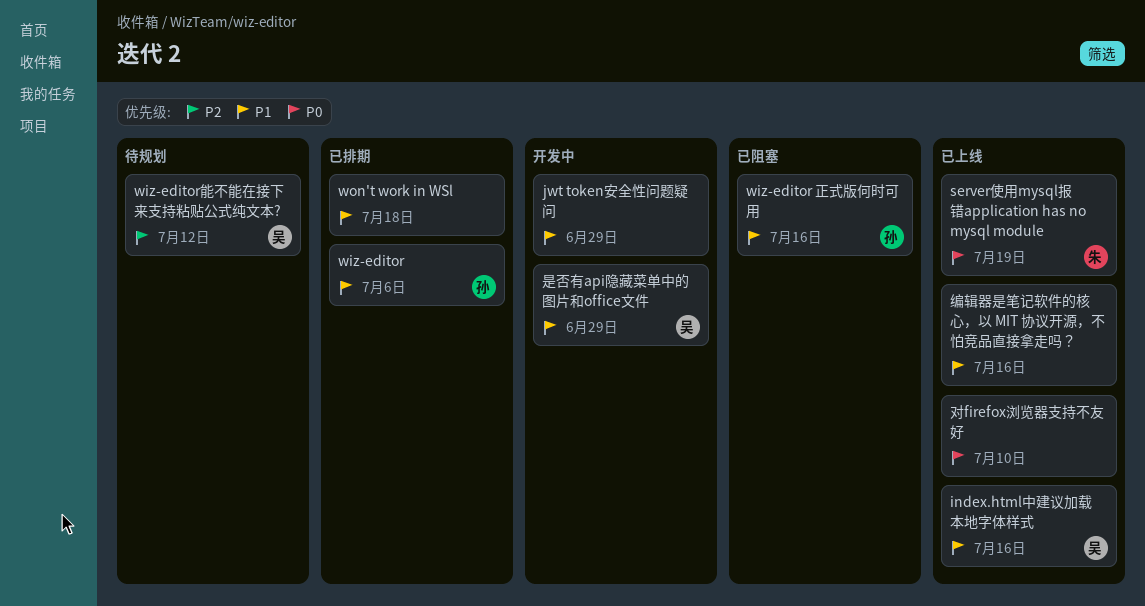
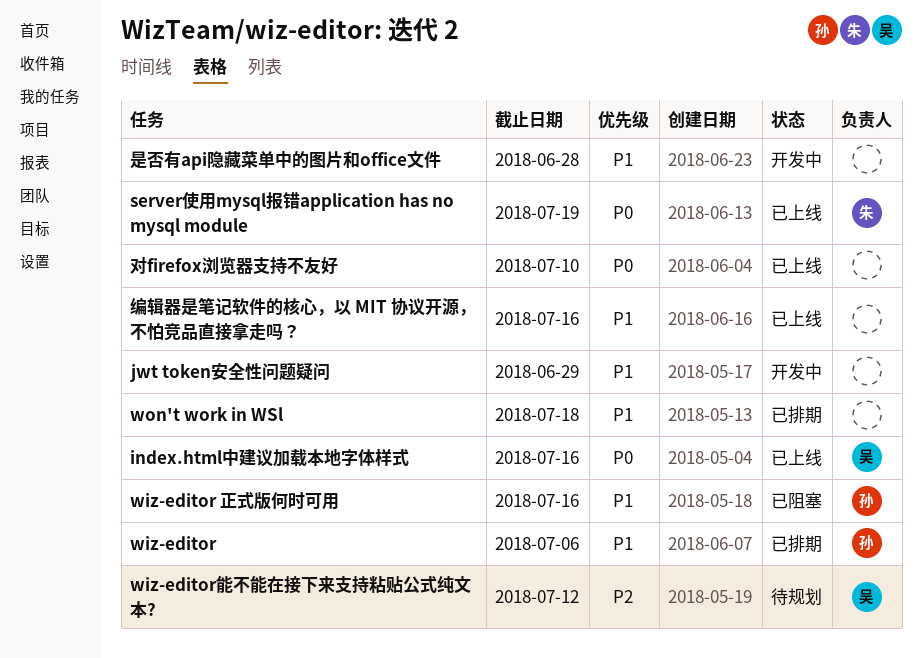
index.html中建议加载本地字体样式, priority: P1 -> P0
是否有api隐藏菜单中的图片和office文件, owner: 吴 -> none
是否有api隐藏菜单中的图片和office文件, due: Jun 29 -> Jun 28

